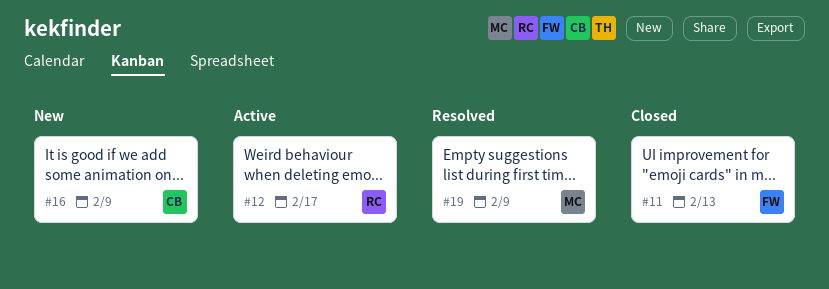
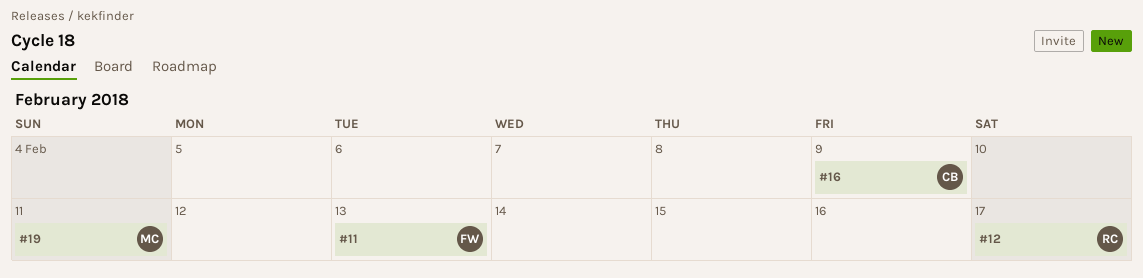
#19, due: Feb 9 -> Feb 11

